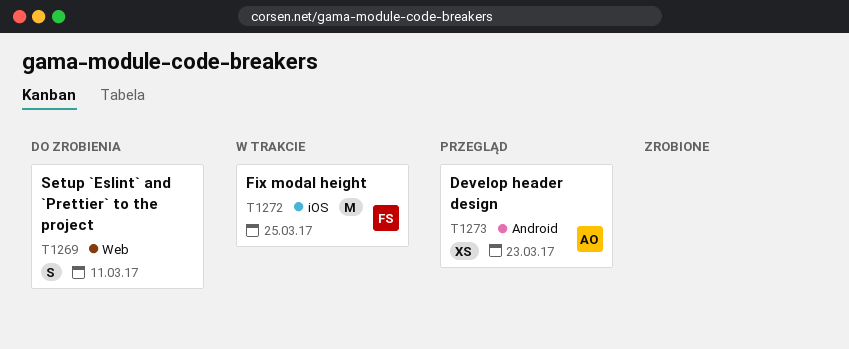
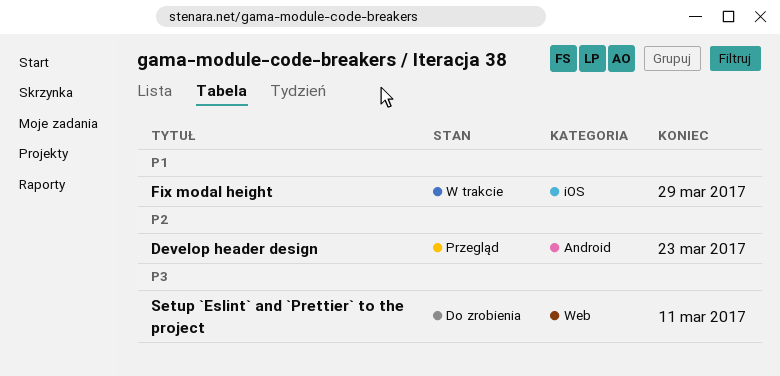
Fix modal height, due: Mar 25 -> Mar 29

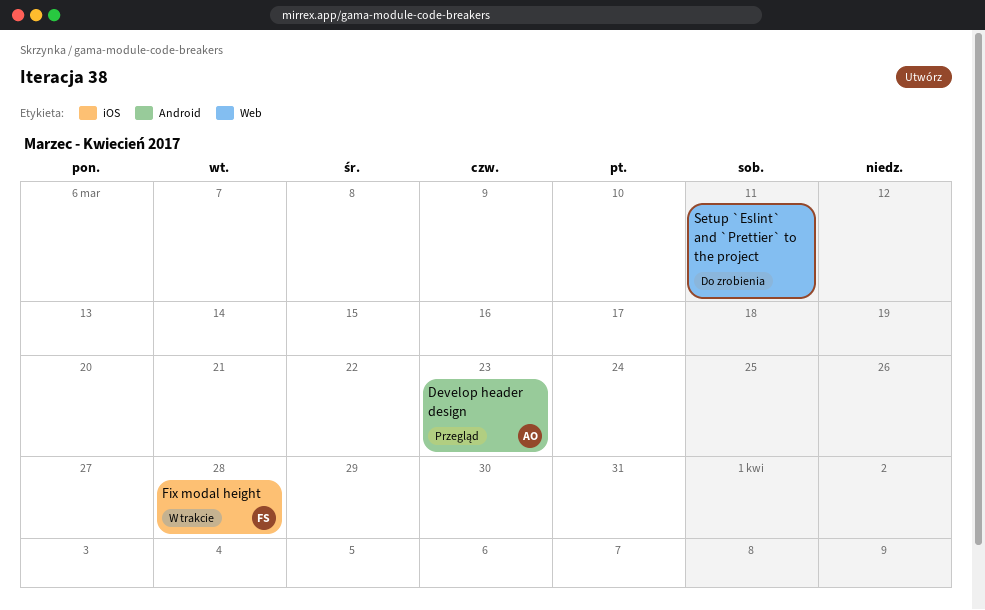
Fix modal height, due: Mar 29 -> Mar 28

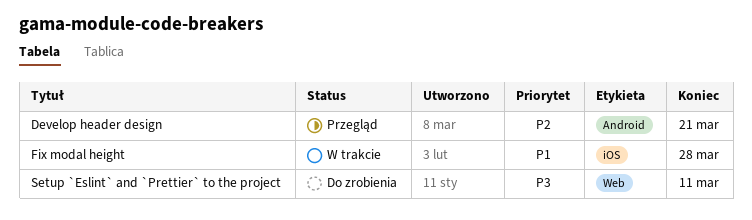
Develop header design, due: Mar 23 -> Mar 21

